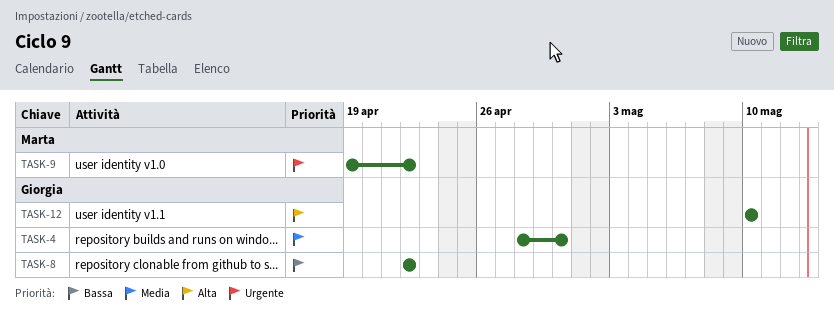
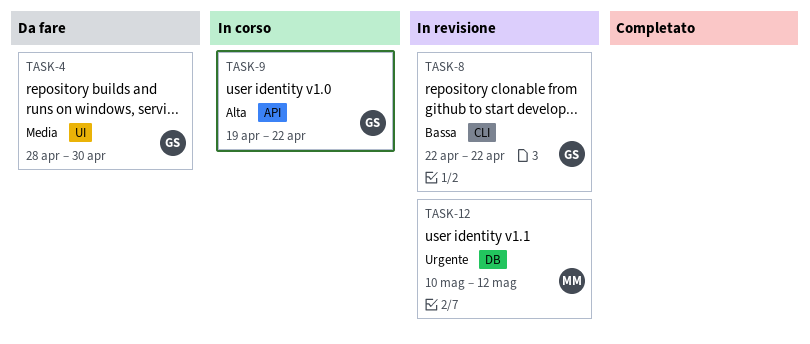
TASK-9, owner: Marta -> Giorgia
TASK-9, priority: Urgente -> Alta
TASK-12, owner: Giorgia -> Marta
TASK-12, priority: Alta -> Urgente
TASK-12, due: May 10 -> May 12

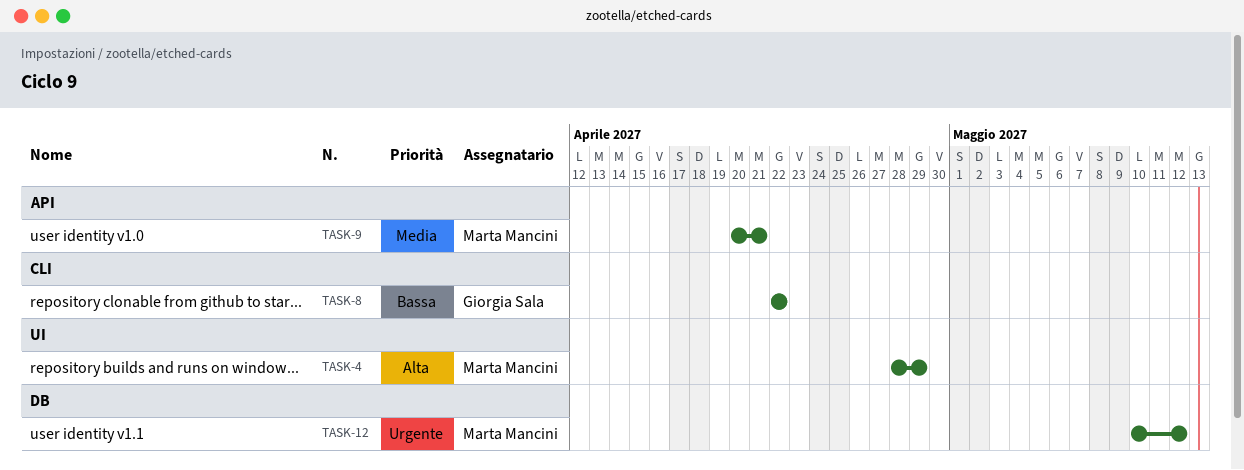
TASK-4, owner: Giorgia Sala -> Marta Mancini
TASK-4, priority: Media -> Alta
TASK-4, due: Apr 30 -> Apr 29
TASK-9, owner: Giorgia Sala -> Marta Mancini
TASK-9, priority: Alta -> Media
TASK-9, start: Apr 19 -> Apr 20
TASK-9, due: Apr 22 -> Apr 21

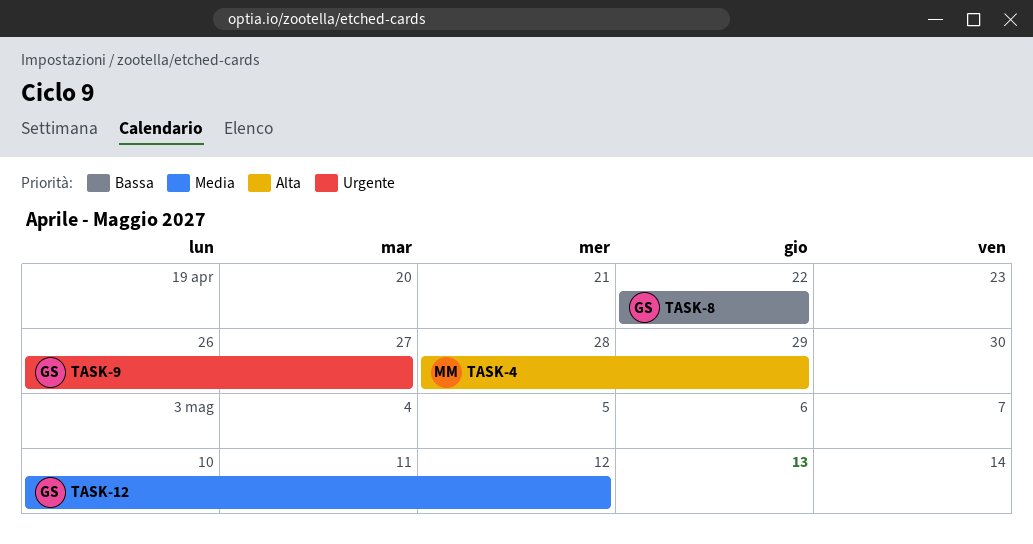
TASK-9, owner: Marta Mancini -> Giorgia Sala
TASK-9, priority: Media -> Urgente
TASK-9, start: Apr 20 -> Apr 26
TASK-9, due: Apr 21 -> Apr 27
TASK-12, owner: Marta Mancini -> Giorgia Sala
TASK-12, priority: Urgente -> Media

